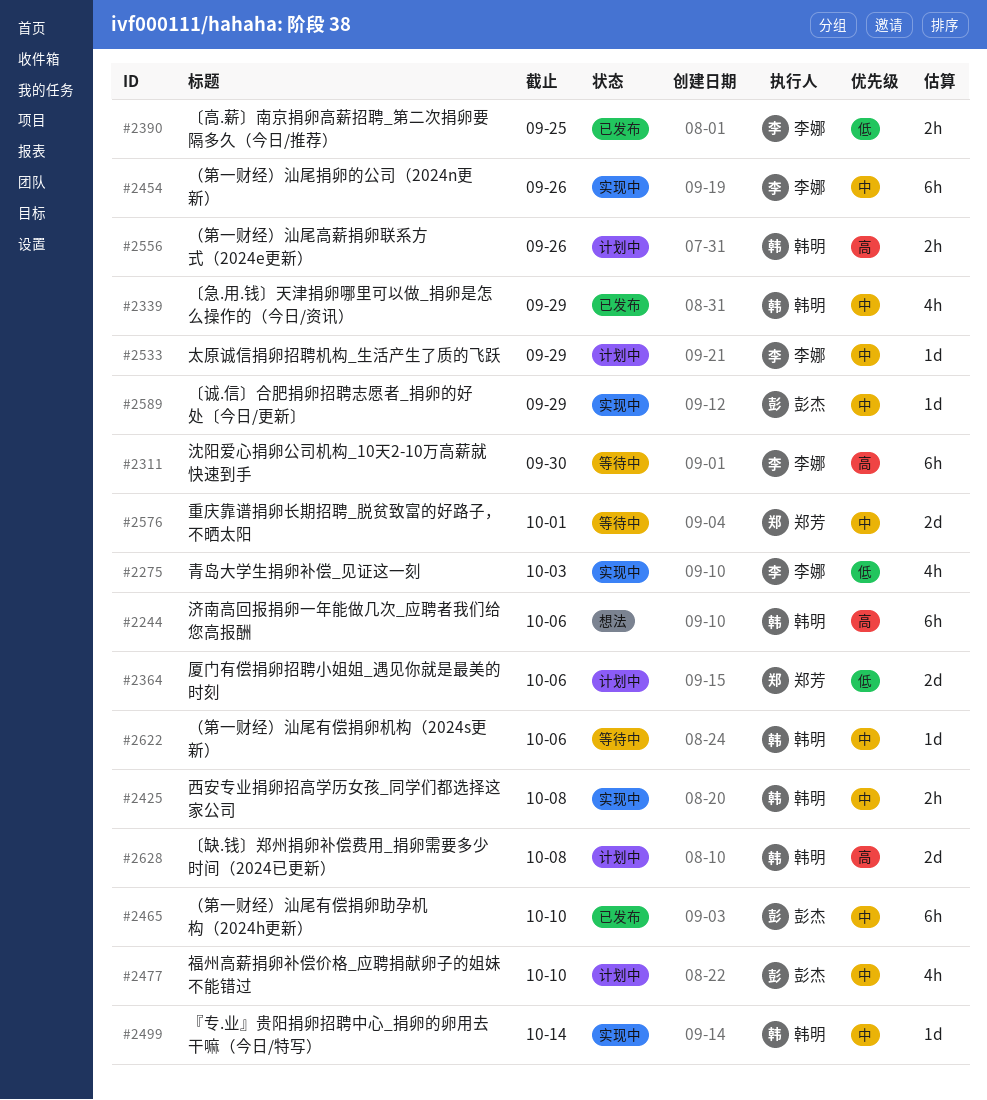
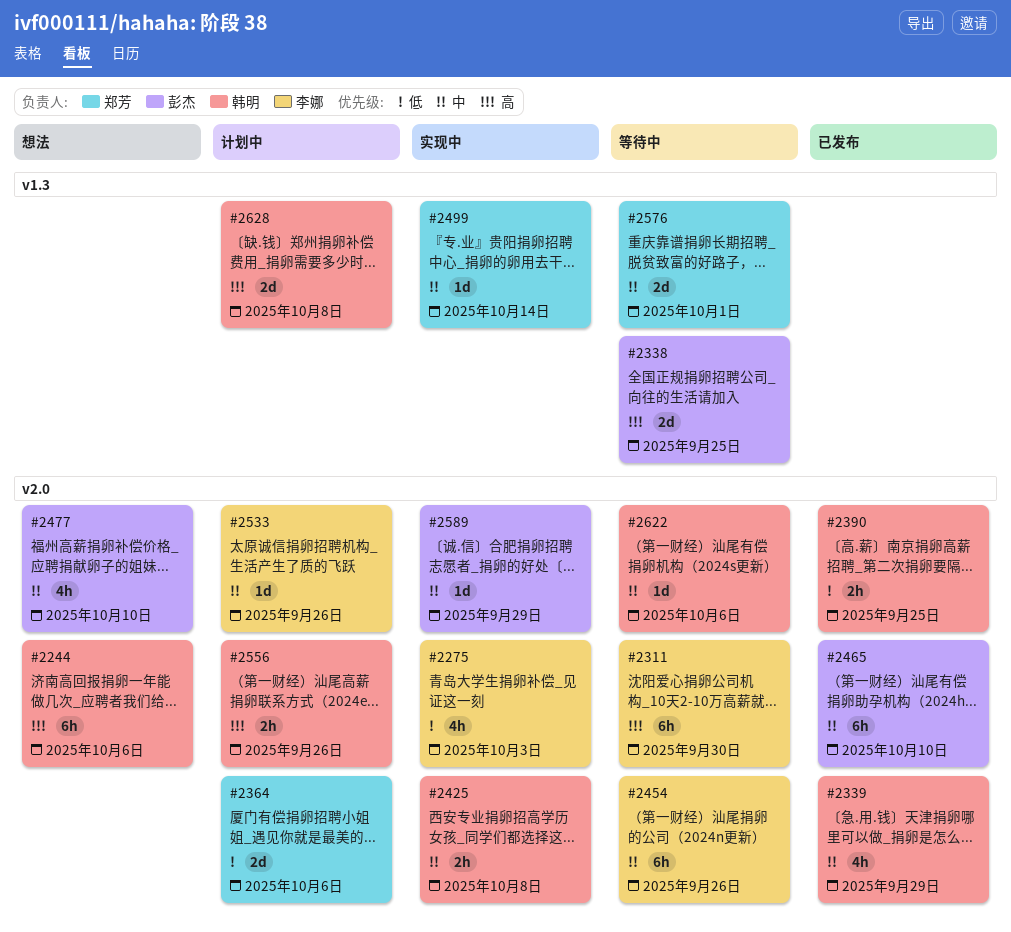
#2338: none -> present
#2390, owner: 李娜 -> 韩明
#2454, status: 实现中 -> 等待中
#2477, status: 计划中 -> 想法
#2499, owner: 韩明 -> 郑芳
#2533, due: Sep 29 -> Sep 26

